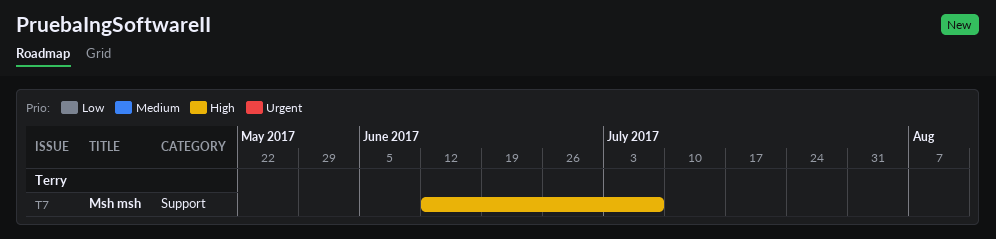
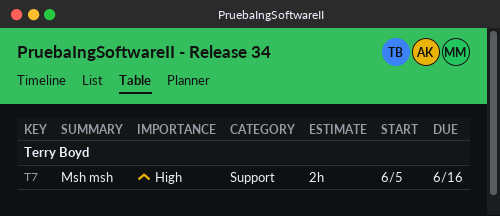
T7, start: Jun 12 -> Jun 5
T7, due: Jul 7 -> Jun 16

